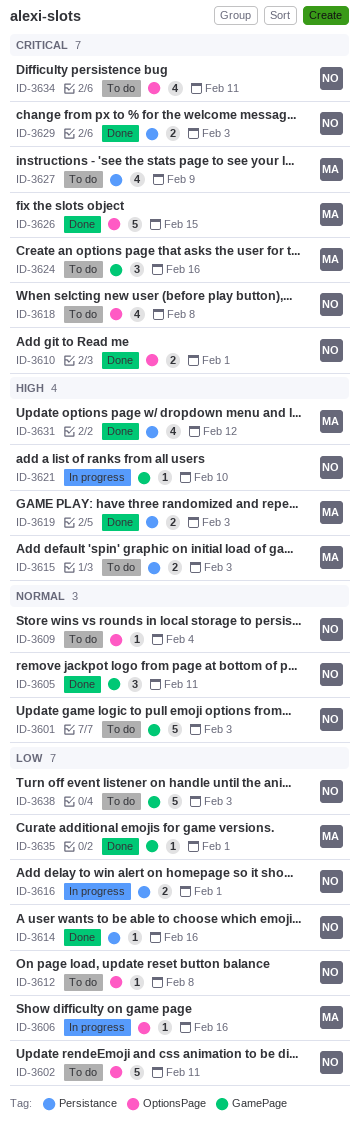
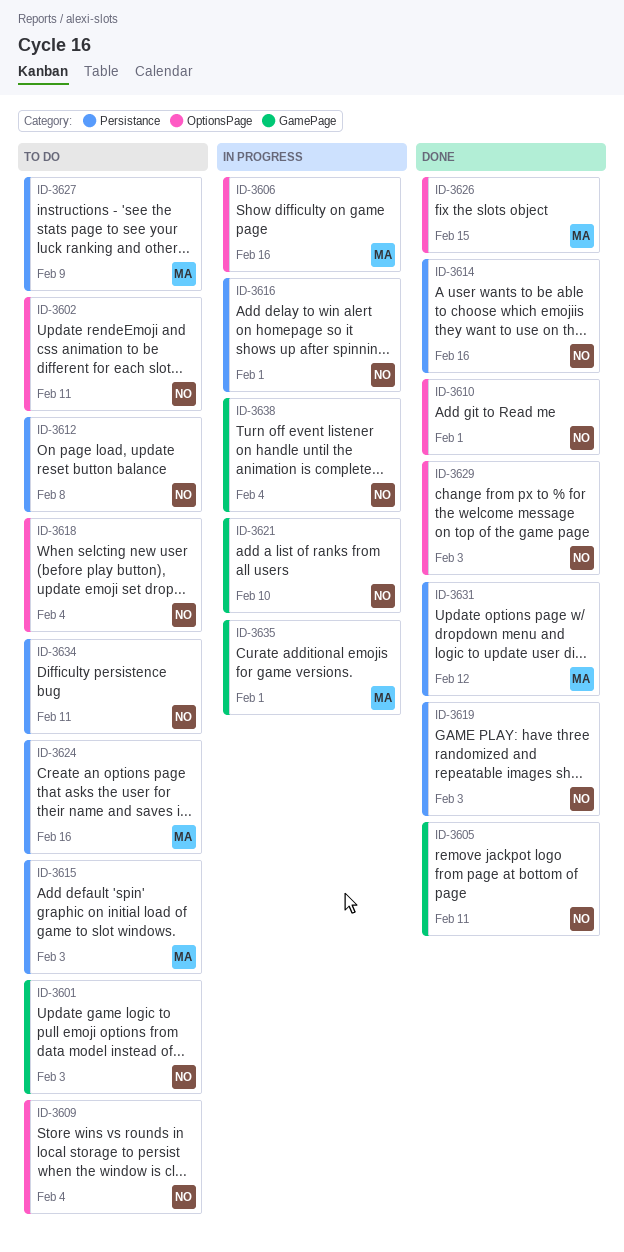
ID-3612, label: OptionsPage -> Persistance
ID-3618, due: Feb 8 -> Feb 4
ID-3619, owner: MA -> NO
ID-3624, label: GamePage -> Persistance
ID-3629, label: Persistance -> OptionsPage
ID-3634, label: OptionsPage -> Persistance
ID-3635, status: Done -> In progress
ID-3638, status: To do -> In progress
ID-3638, due: Feb 3 -> Feb 4

